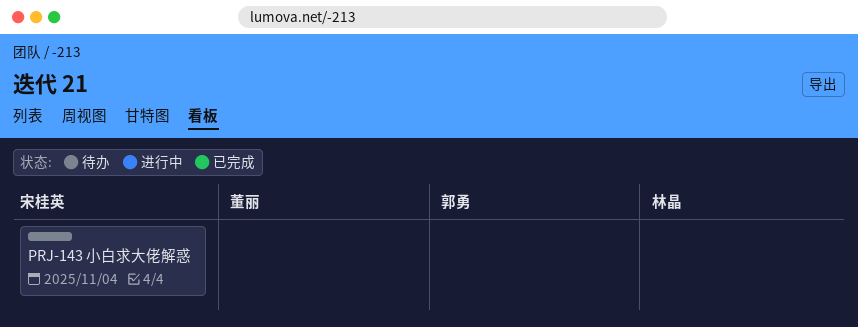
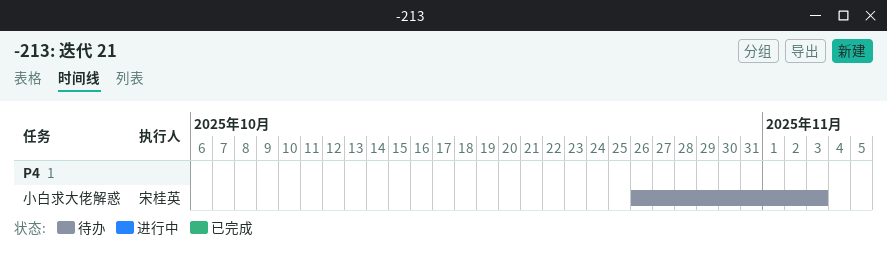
小白求大佬解惑, due: Nov 4 -> Nov 3

